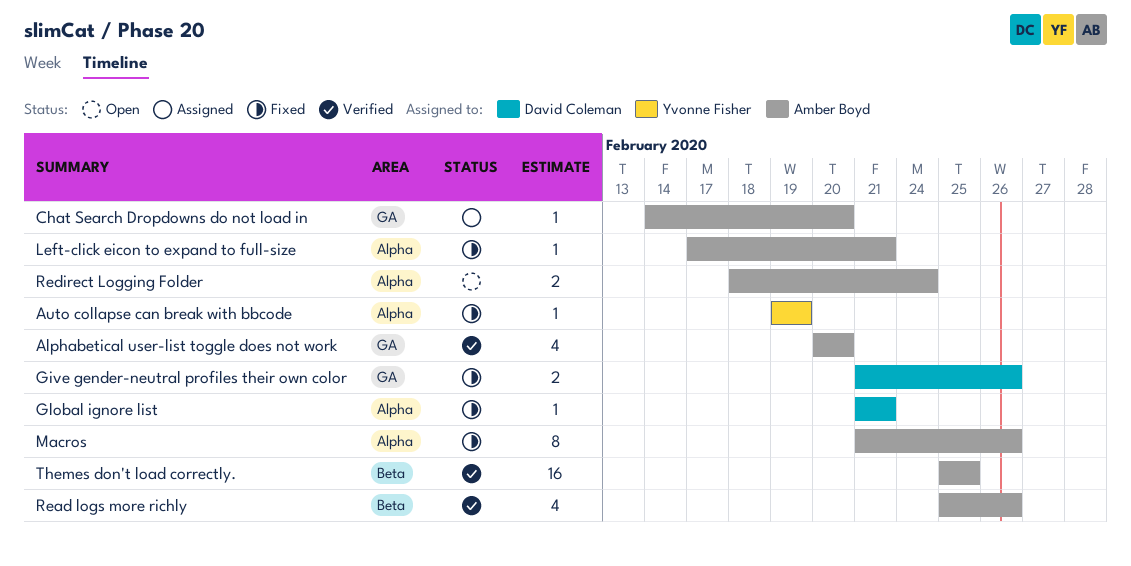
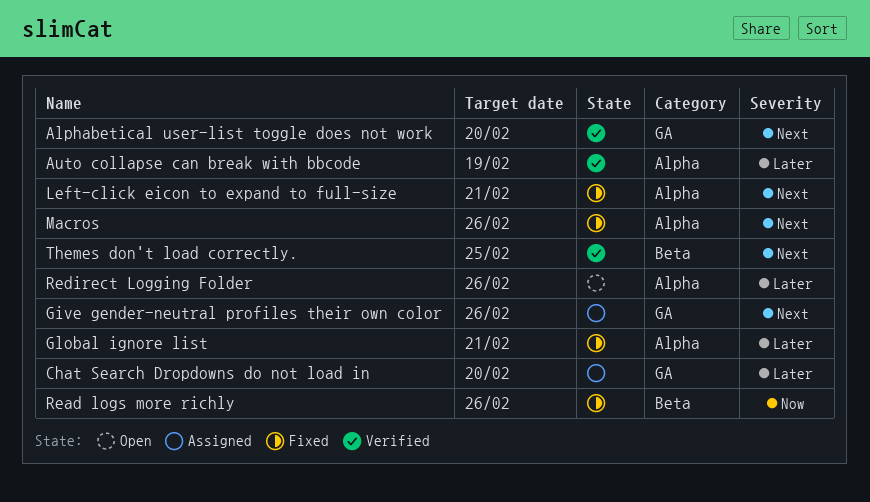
Auto collapse can break with bbcode, status: Fixed -> Verified
Give gender-neutral profiles their own color, status: Fixed -> Assigned
Read logs more richly, status: Verified -> Fixed
Redirect Logging Folder, due: Feb 24 -> Feb 26

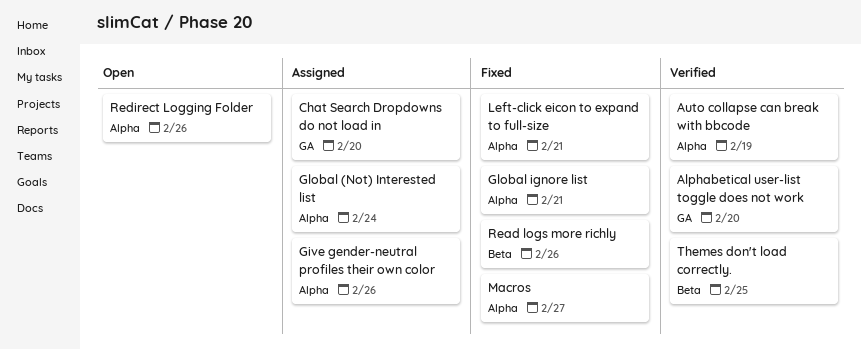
Give gender-neutral profiles their own color, label: GA -> Alpha
Global (Not) Interested list: none -> present
Macros, due: Feb 26 -> Feb 27

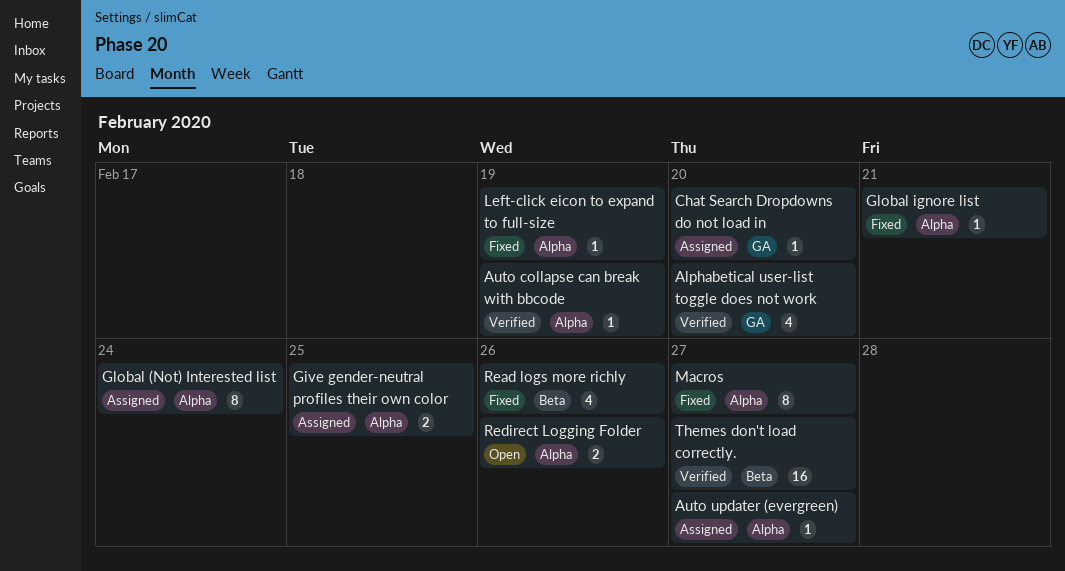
Auto updater (evergreen): none -> present
Give gender-neutral profiles their own color, due: Feb 26 -> Feb 25
Left-click eicon to expand to full-size, due: Feb 21 -> Feb 19
Themes don't load correctly., due: Feb 25 -> Feb 27

